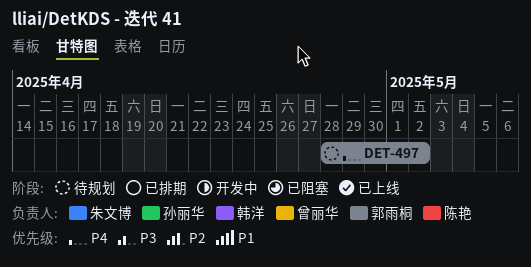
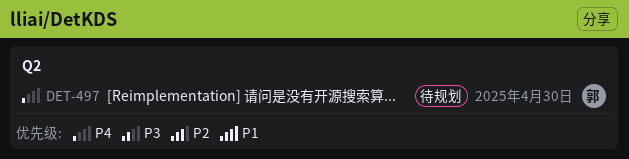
DET-497, due: May 2 -> Apr 30

